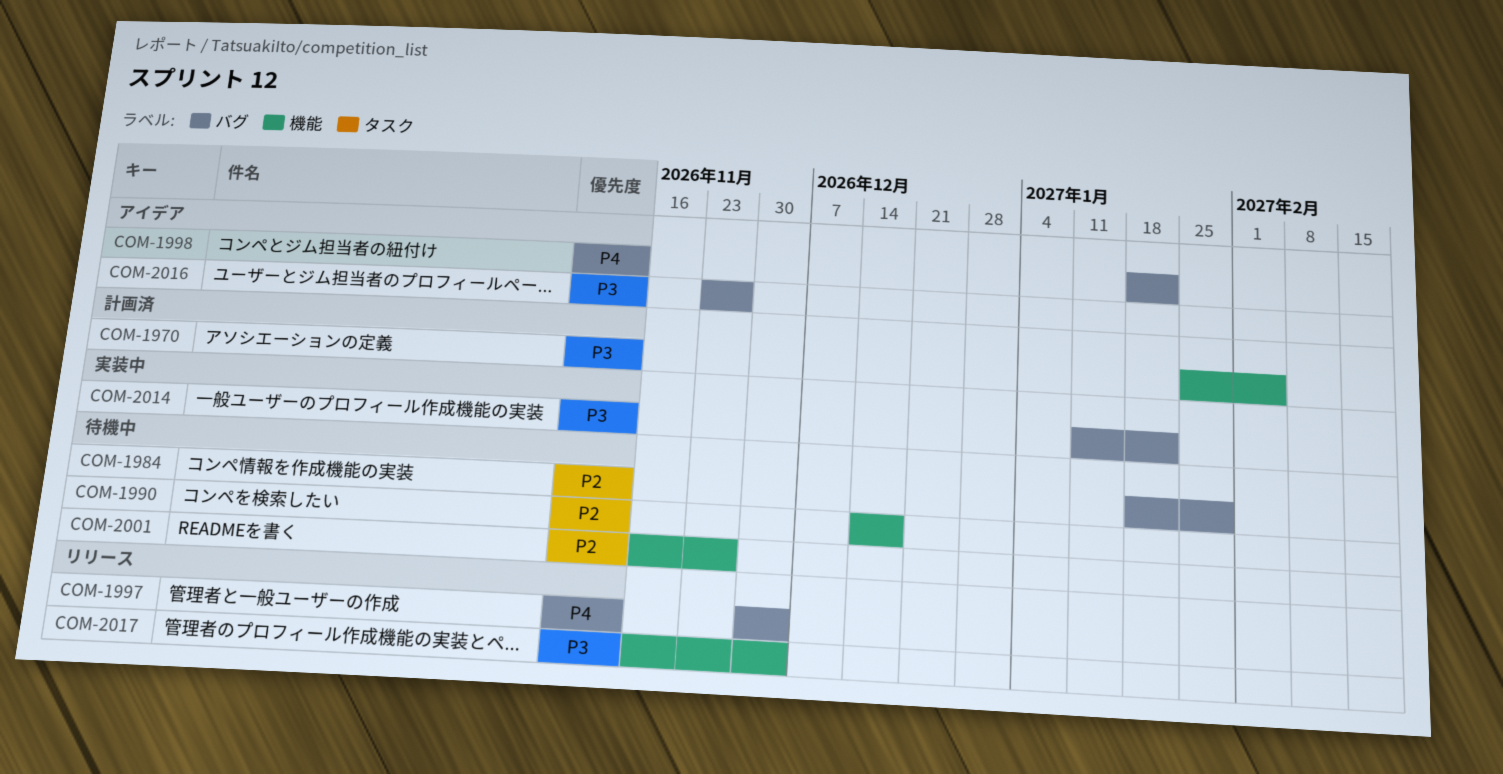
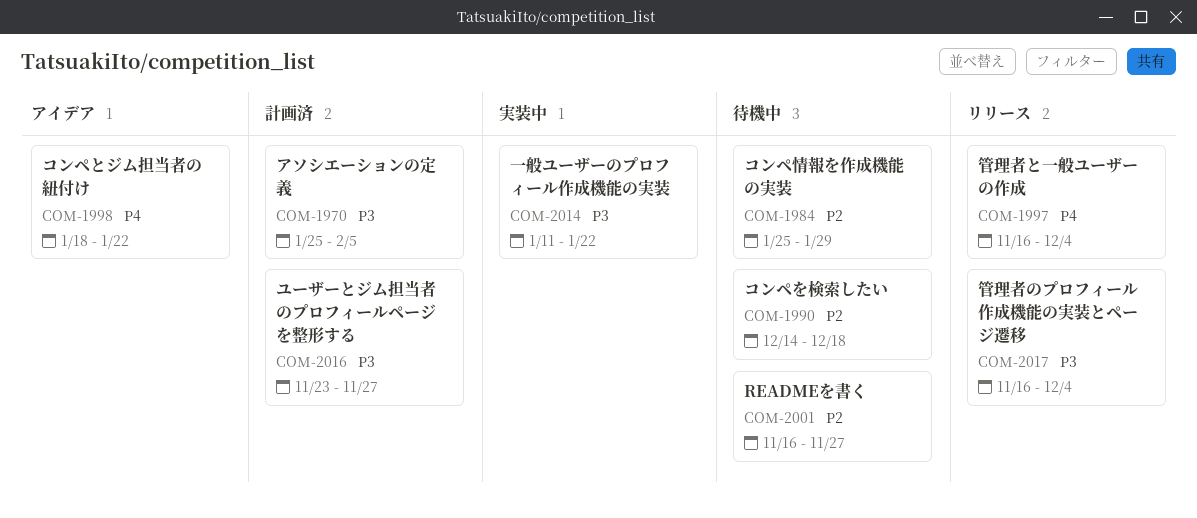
COM-1984, start: Jan 18 -> Jan 25
COM-1997, start: Nov 30 -> Nov 16
COM-2016, status: アイデア -> 計画済

